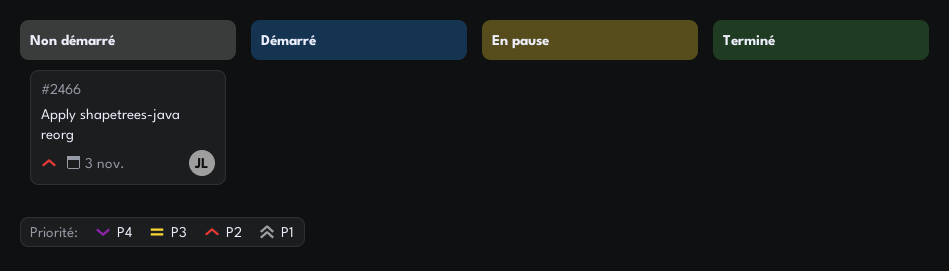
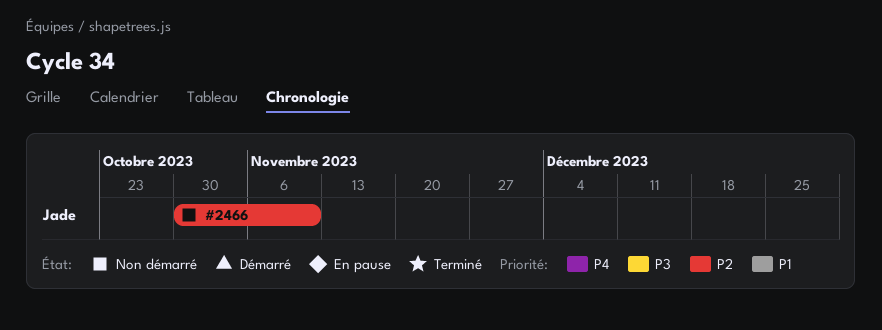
#2466, due: Nov 3 -> Nov 10

